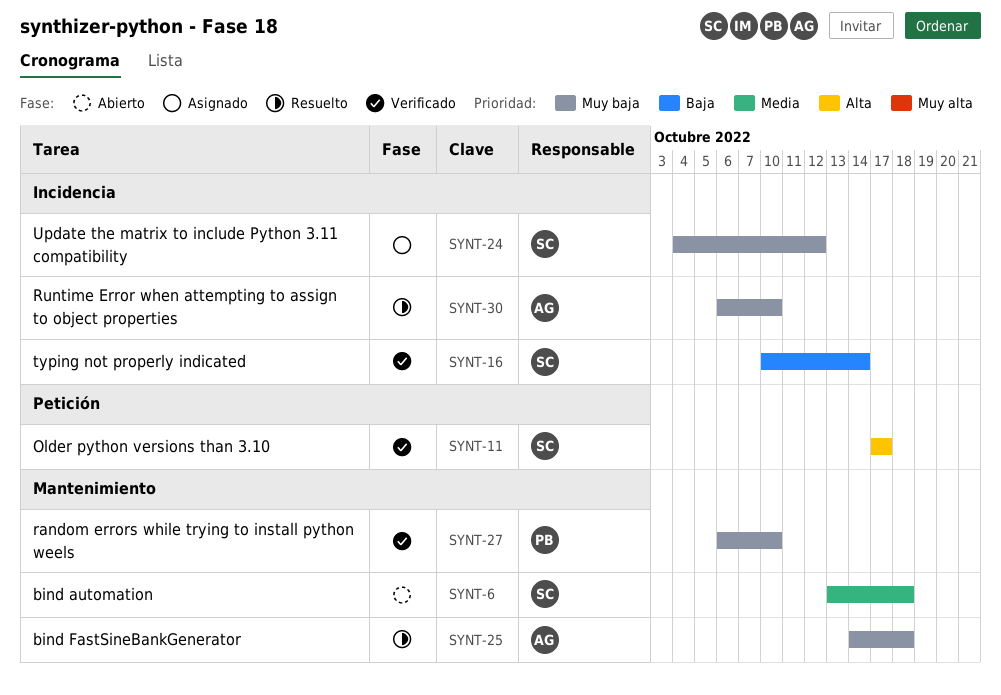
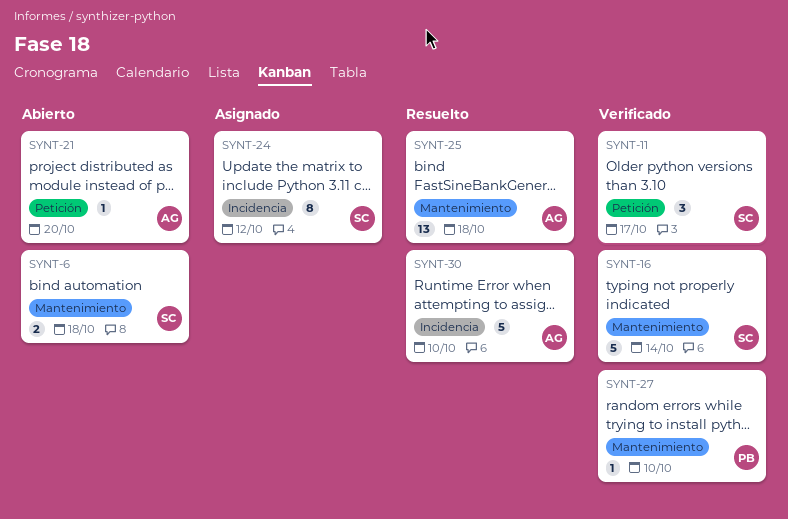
SYNT-16, label: Incidencia -> Mantenimiento
SYNT-21: none -> present

